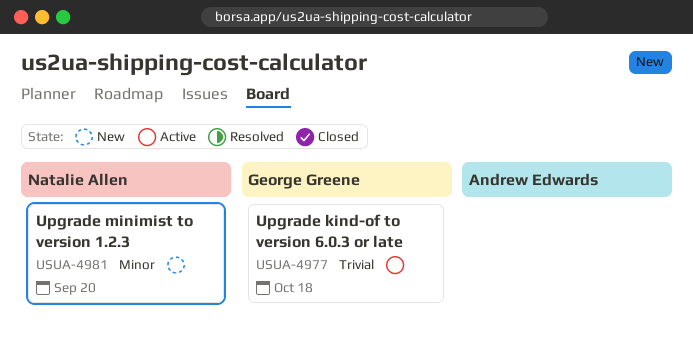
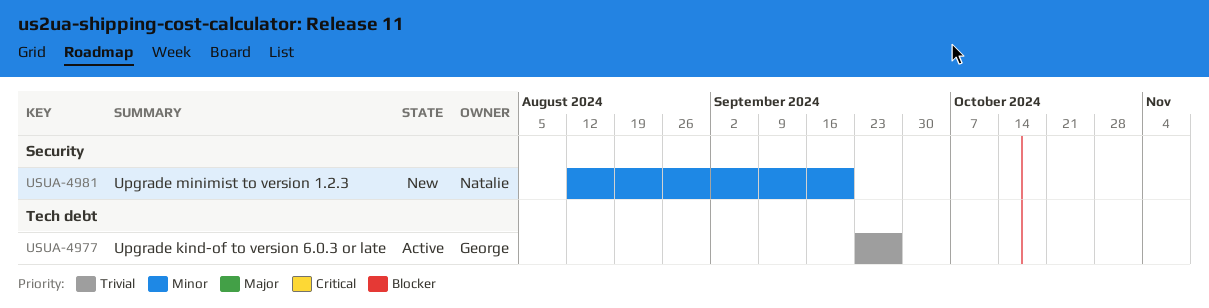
USUA-4977, due: Oct 18 -> Sep 27

